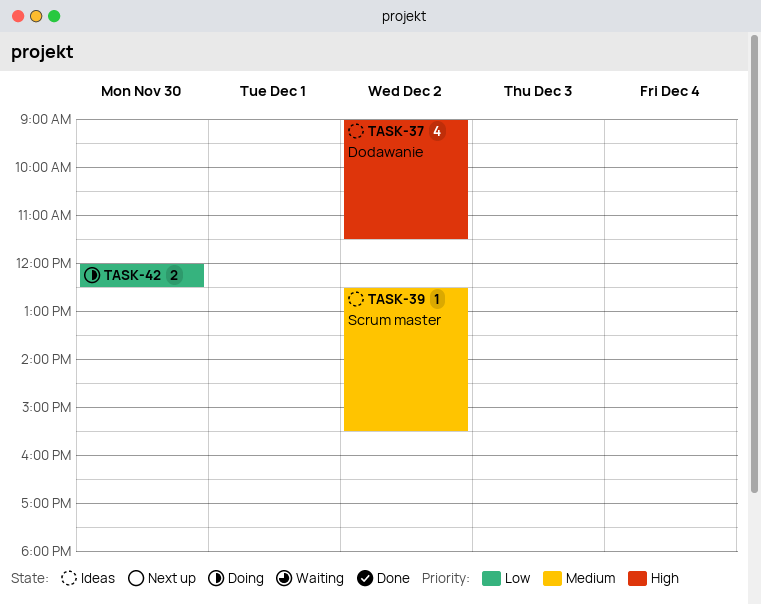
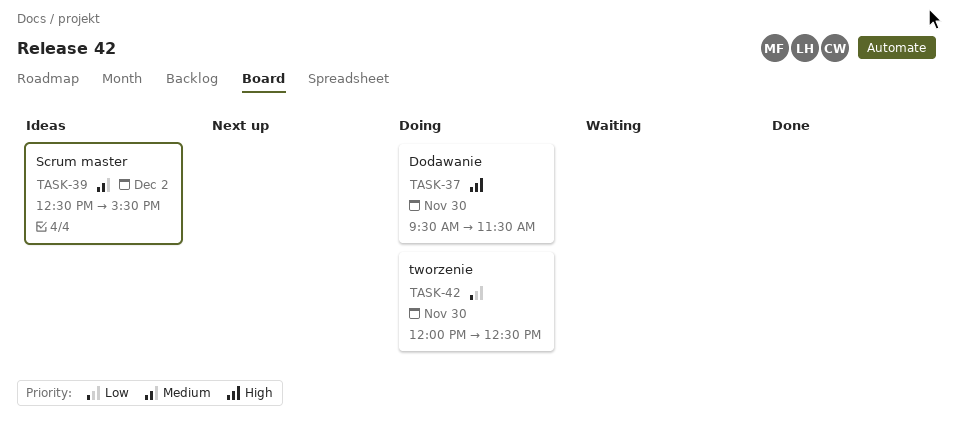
TASK-37, status: Ideas -> Doing
TASK-37, day: Dec 2 -> Nov 30
TASK-37, begins: 09:00 -> 09:30

